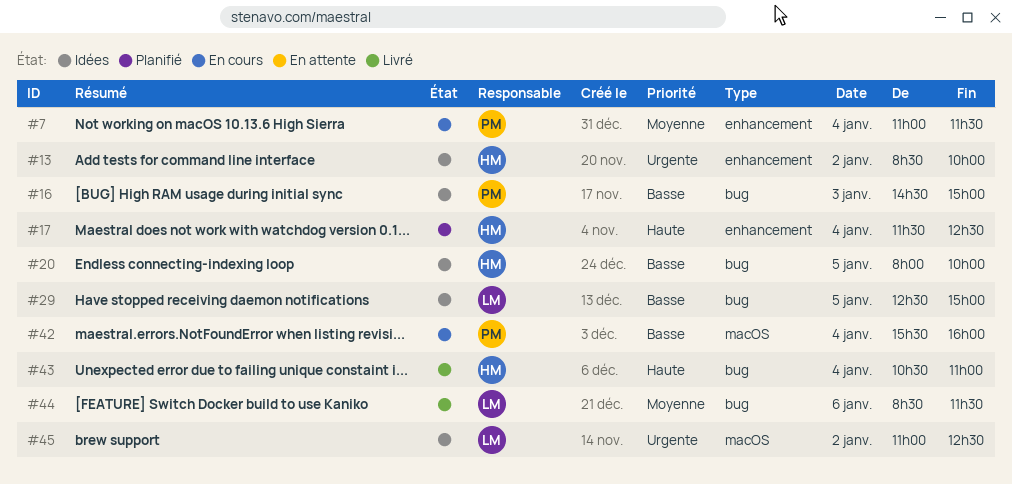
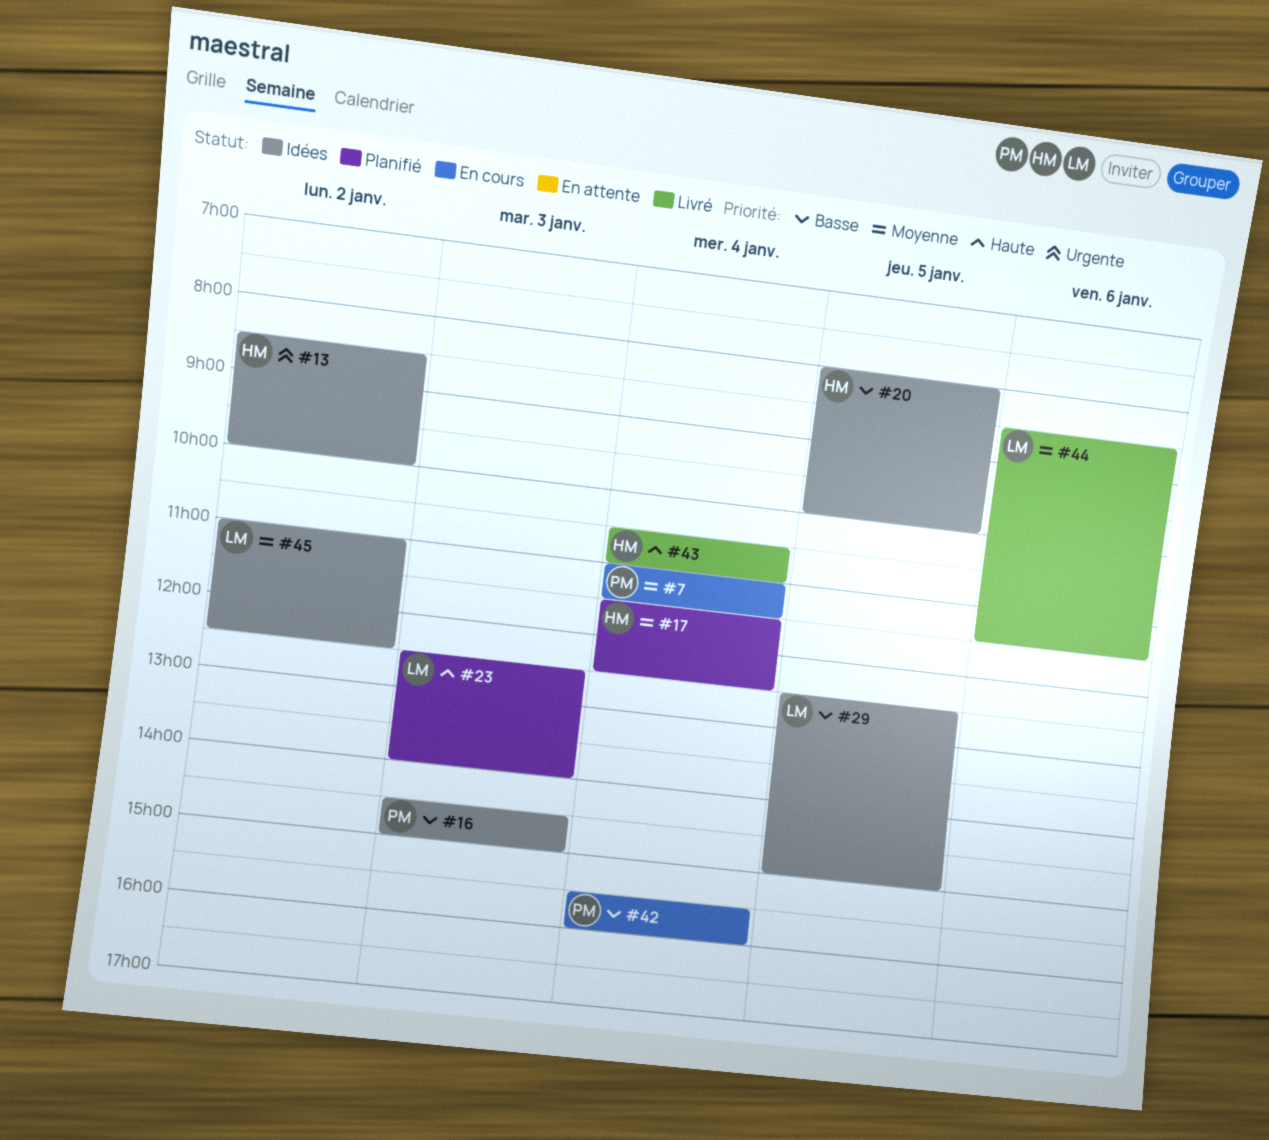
#17, priority: Haute -> Moyenne
#23: none -> present
#45, priority: Urgente -> Moyenne

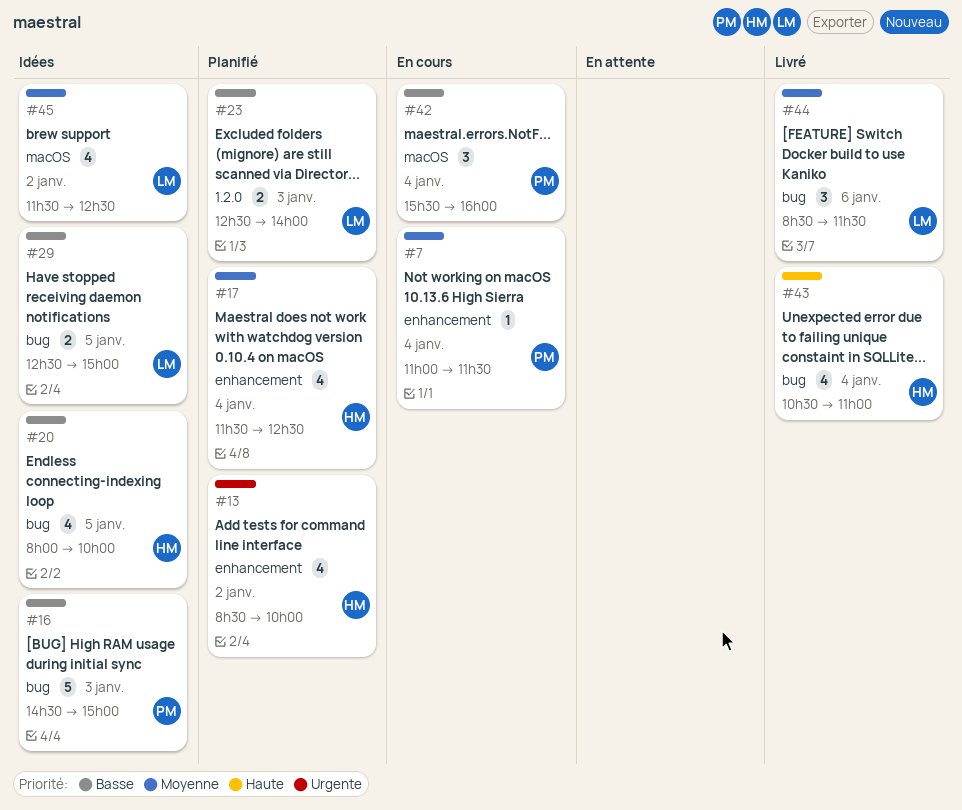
#13, status: Idées -> Planifié
#23, priority: Haute -> Basse
#45, begins: 11:00 -> 11:30

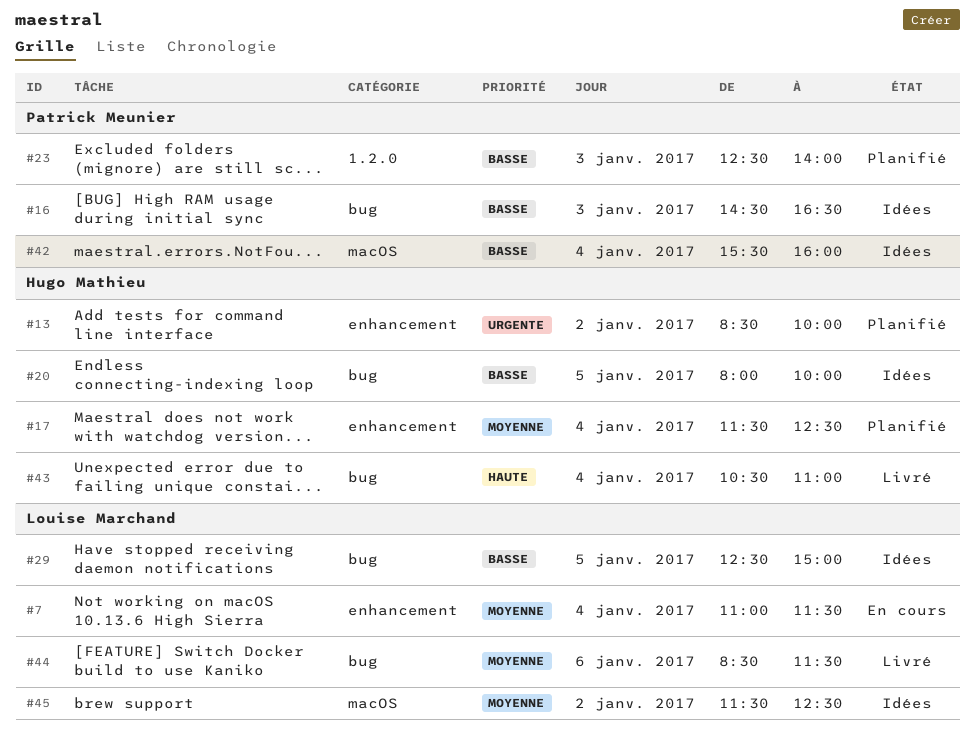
#7, owner: Patrick Meunier -> Louise Marchand
#16, ends: 15:00 -> 16:30
#23, owner: Louise Marchand -> Patrick Meunier
#42, status: En cours -> Idées

